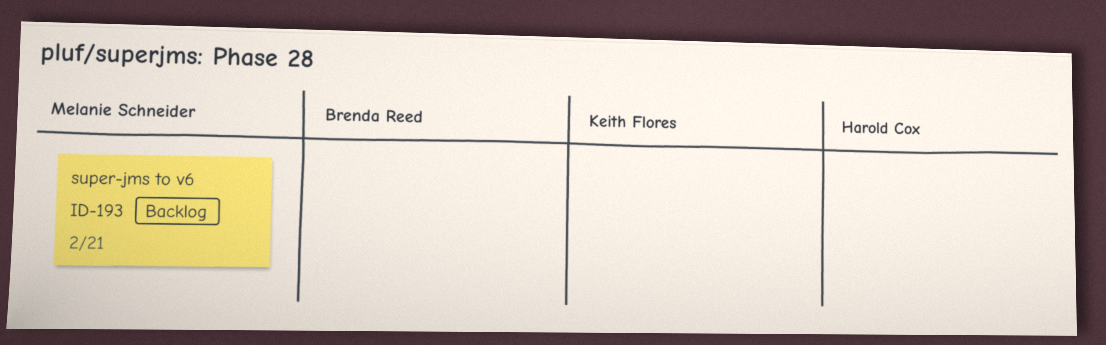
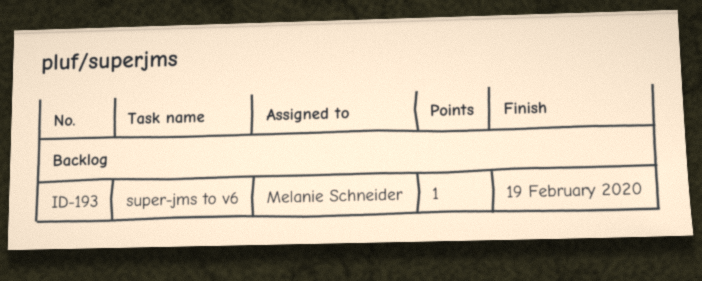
ID-193, due: Feb 21 -> Feb 19

